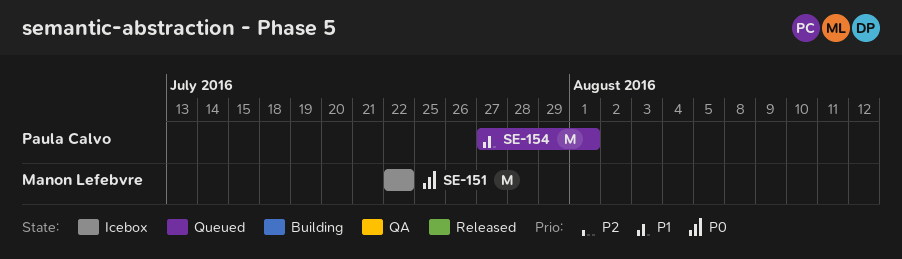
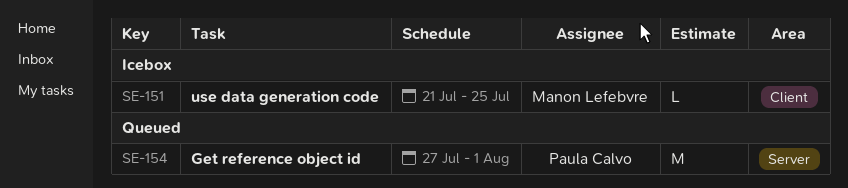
SE-151, estimate: M -> L
SE-151, start: Jul 22 -> Jul 21
SE-151, due: Jul 22 -> Jul 25

